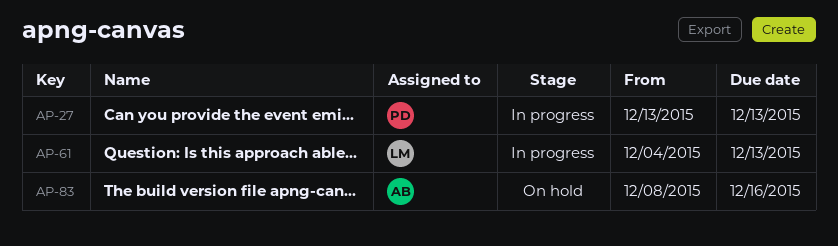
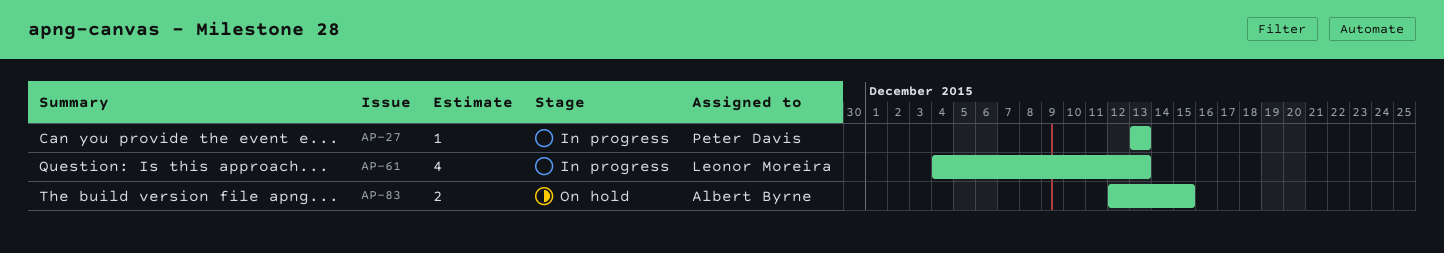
AP-83, start: Dec 8 -> Dec 12
AP-83, due: Dec 16 -> Dec 15

